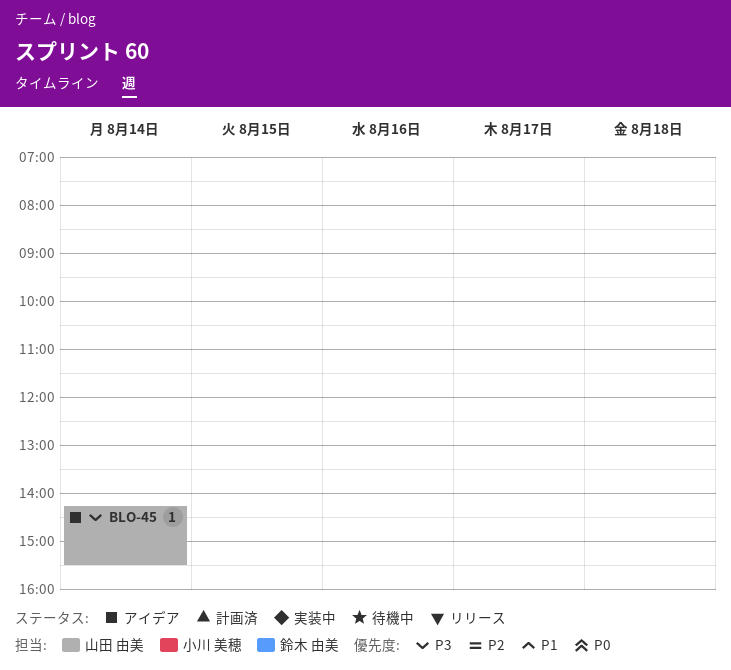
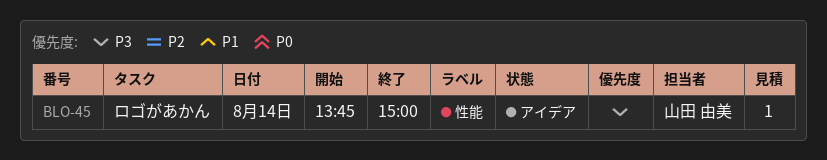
BLO-45, begins: 14:15 -> 13:45
BLO-45, ends: 15:30 -> 15:00

